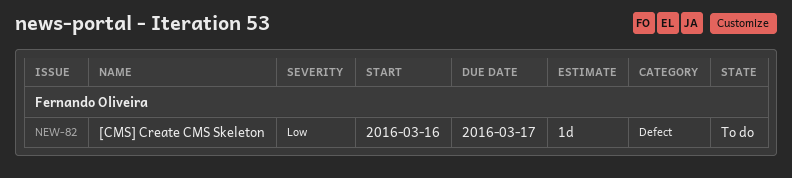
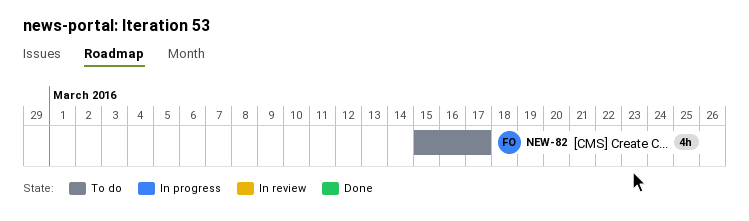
NEW-82, estimate: 1d -> 4h
NEW-82, start: Mar 16 -> Mar 15

